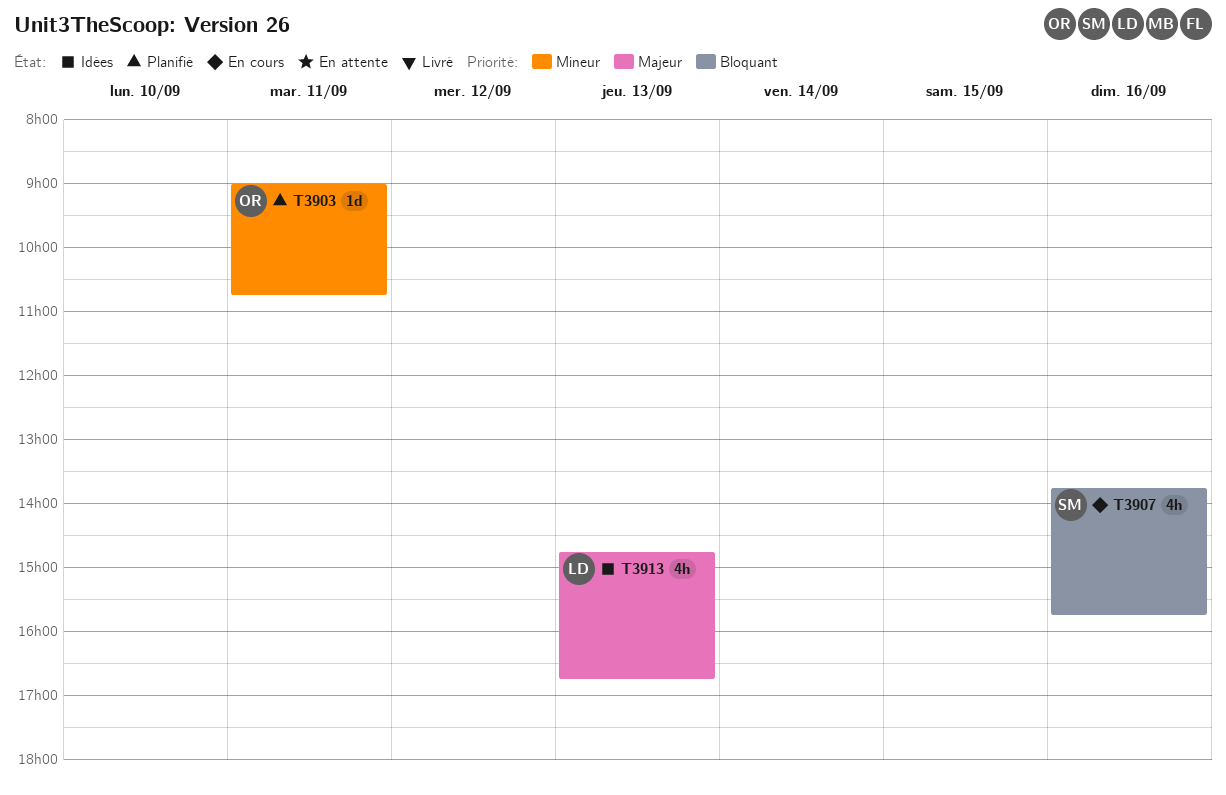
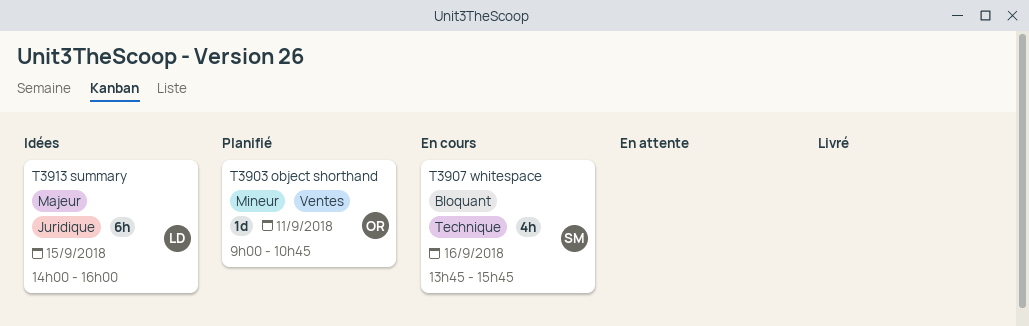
T3913, estimate: 4h -> 6h
T3913, day: Sep 13 -> Sep 15
T3913, begins: 14:45 -> 14:00
T3913, ends: 16:45 -> 16:00

